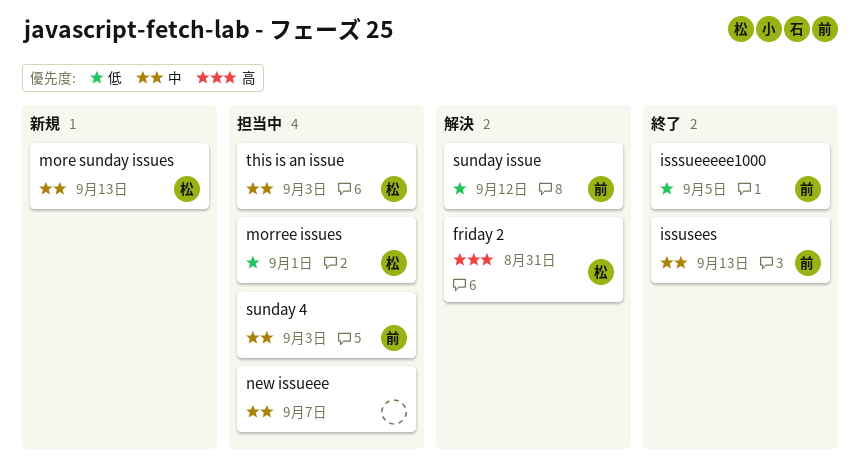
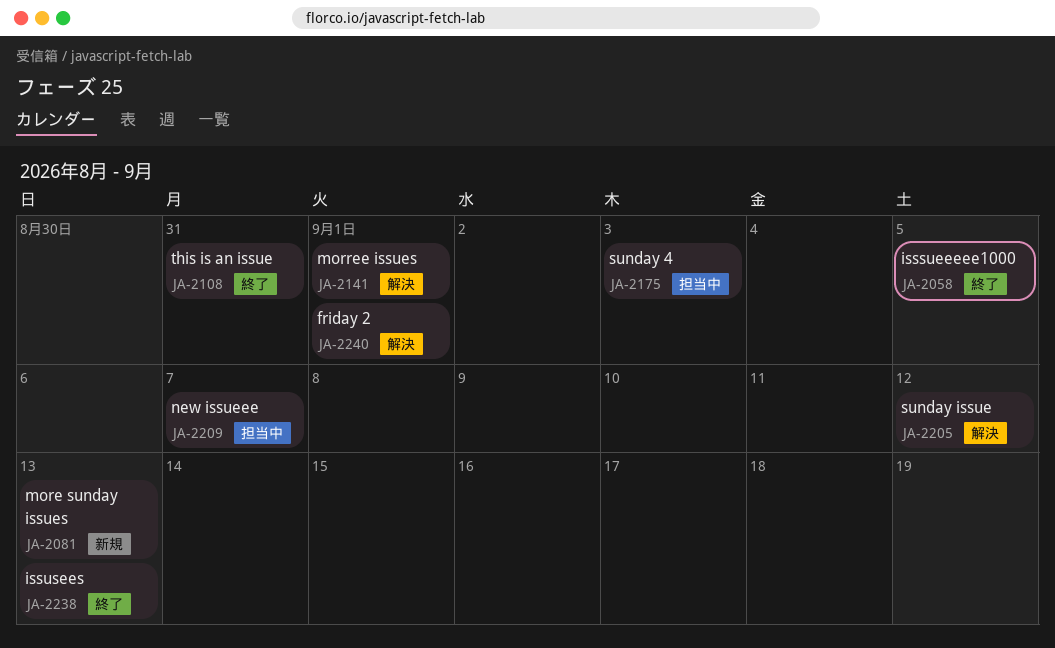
friday 2, due: Aug 31 -> Sep 1
morree issues, status: 担当中 -> 解決
this is an issue, status: 担当中 -> 終了
this is an issue, due: Sep 3 -> Aug 31

